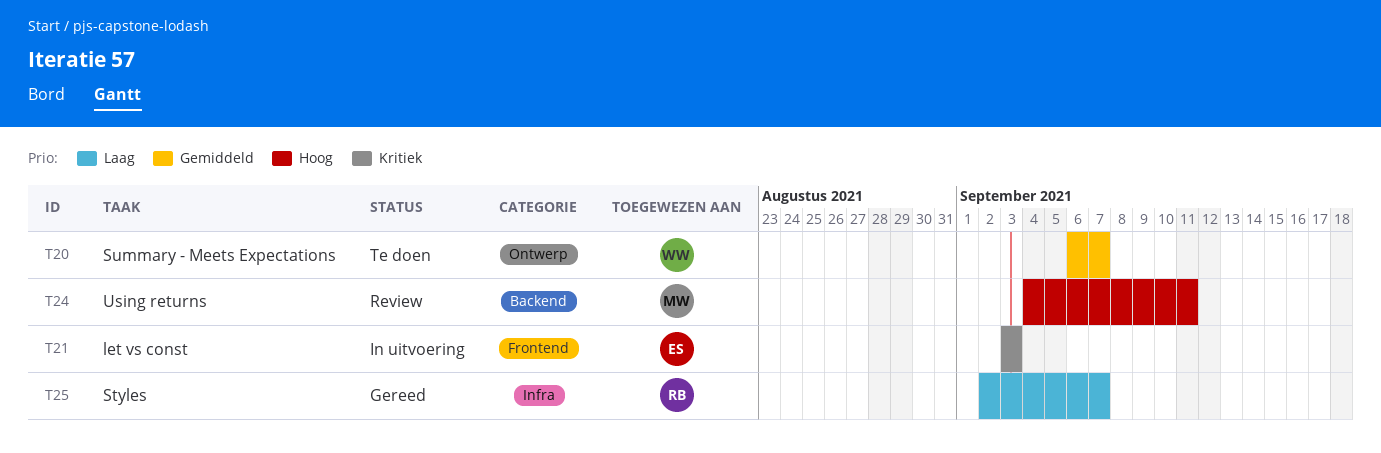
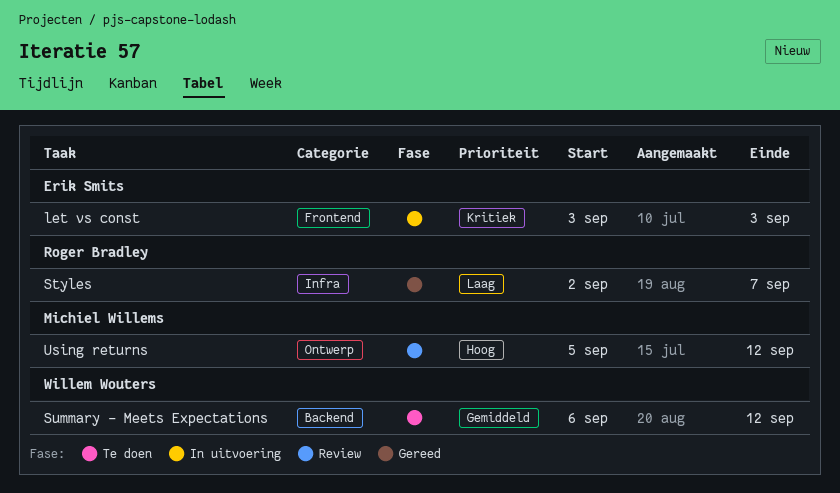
Summary - Meets Expectations, label: Ontwerp -> Backend
Summary - Meets Expectations, due: Sep 7 -> Sep 12
Using returns, label: Backend -> Ontwerp
Using returns, start: Sep 4 -> Sep 5
Using returns, due: Sep 11 -> Sep 12

